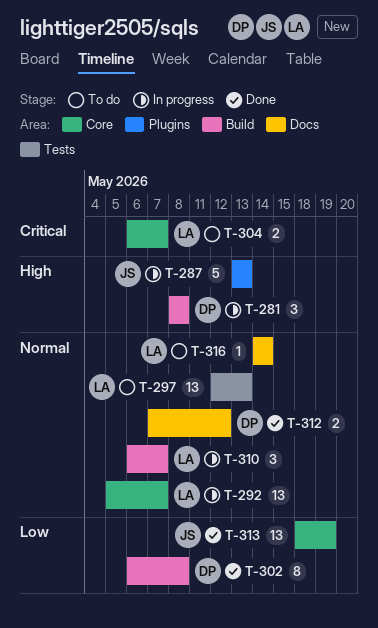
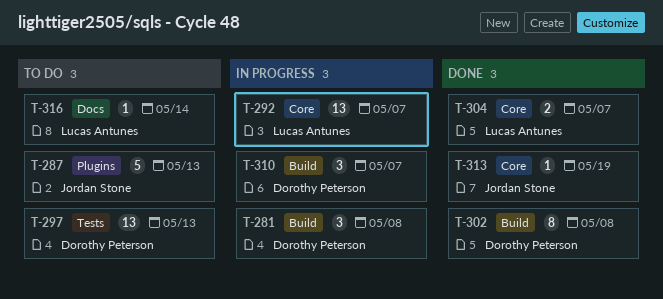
T-287, status: In progress -> To do
T-297, owner: Lucas Antunes -> Dorothy Peterson
T-304, status: To do -> Done
T-310, owner: Lucas Antunes -> Dorothy Peterson
T-312: present -> none
T-313, estimate: 13 -> 1

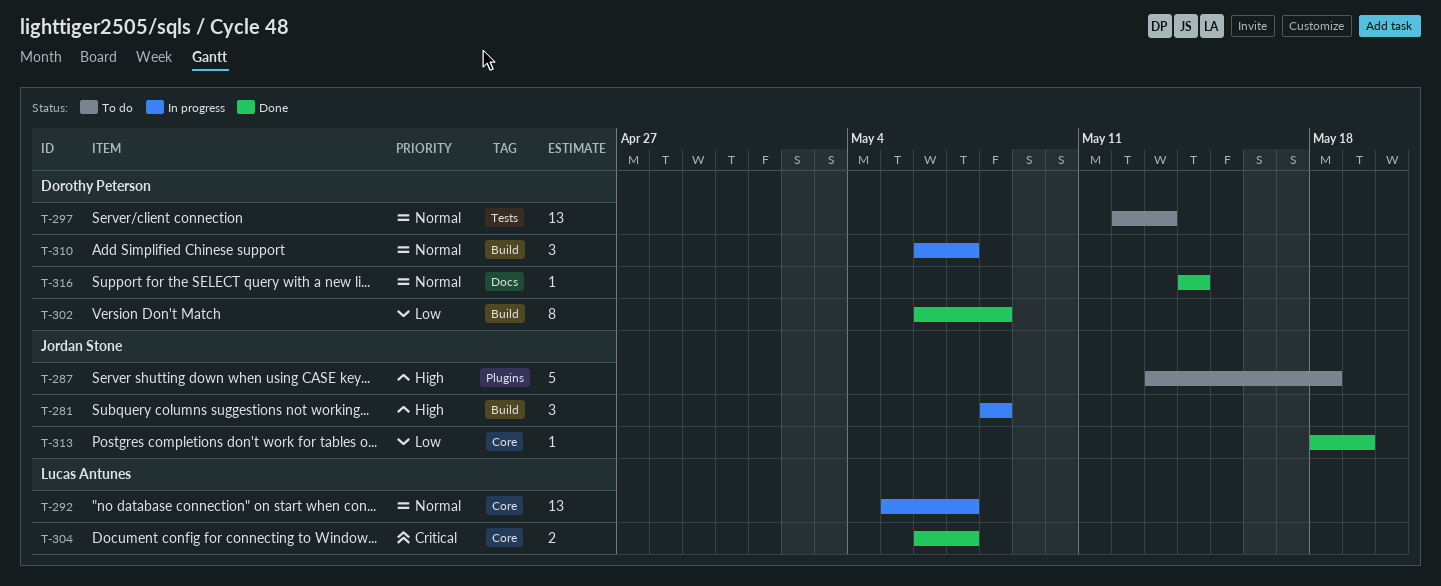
T-281, owner: Dorothy Peterson -> Jordan Stone
T-287, due: May 13 -> May 18
T-316, status: To do -> Done
T-316, owner: Lucas Antunes -> Dorothy Peterson

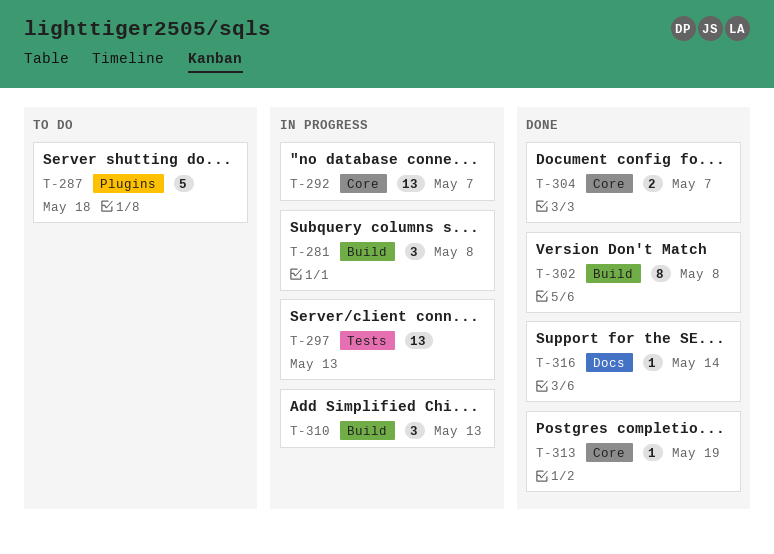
T-297, status: To do -> In progress
T-310, due: May 7 -> May 13

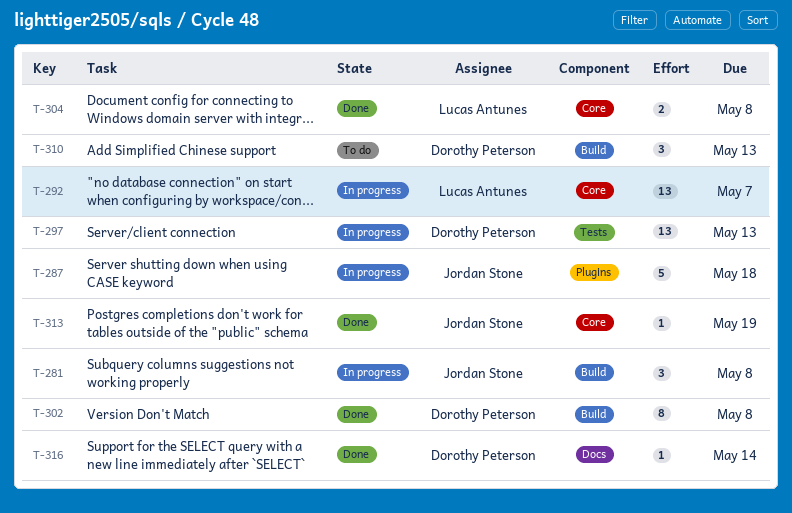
T-287, status: To do -> In progress
T-304, due: May 7 -> May 8
T-310, status: In progress -> To do

